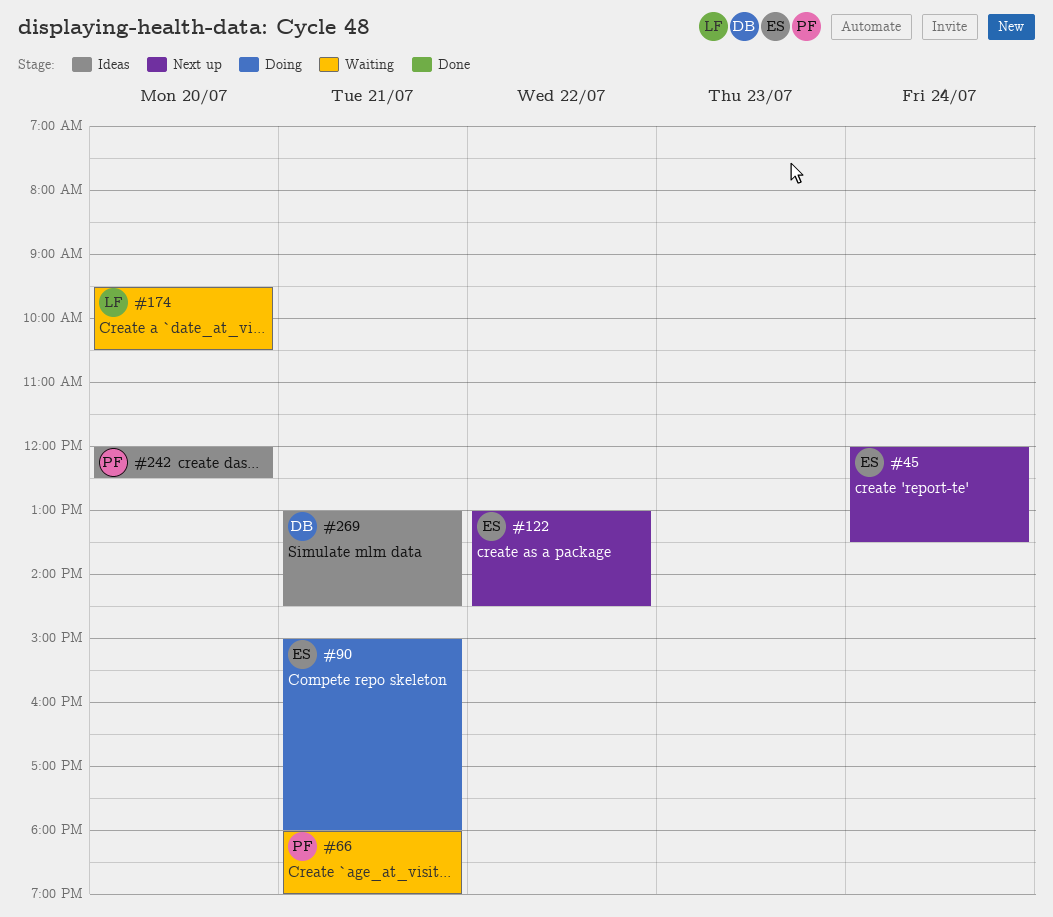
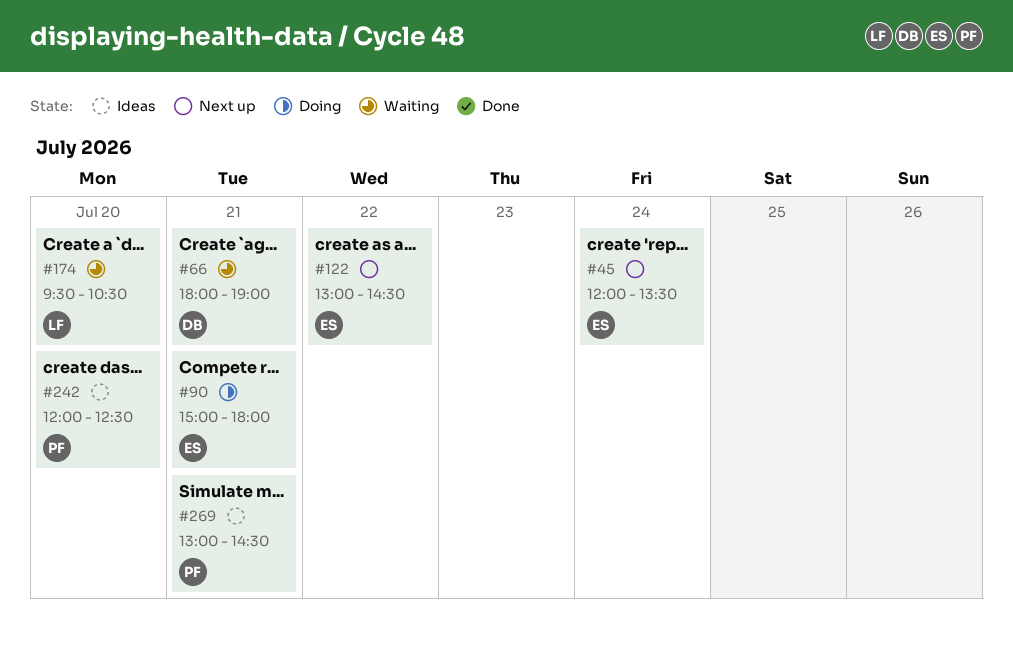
#66, owner: PF -> DB
#269, owner: DB -> PF

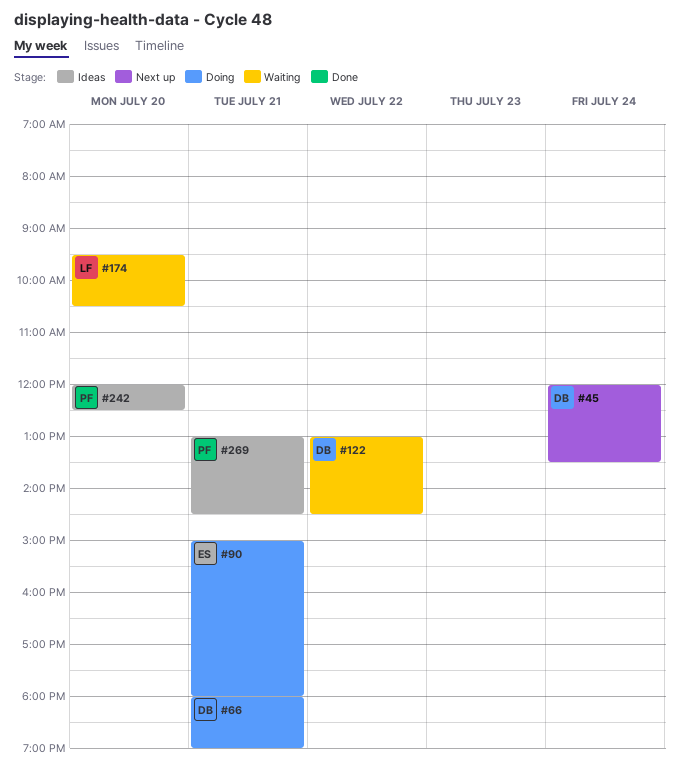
#45, owner: ES -> DB
#66, status: Waiting -> Doing
#122, status: Next up -> Waiting
#122, owner: ES -> DB

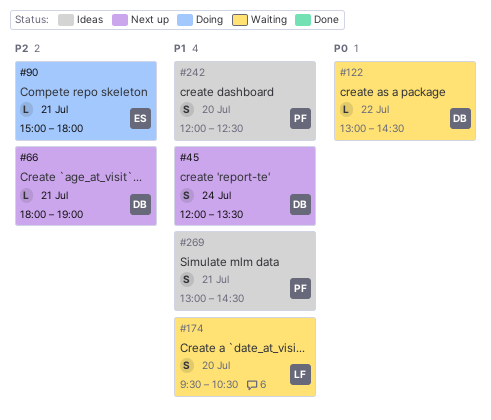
#66, status: Doing -> Next up

